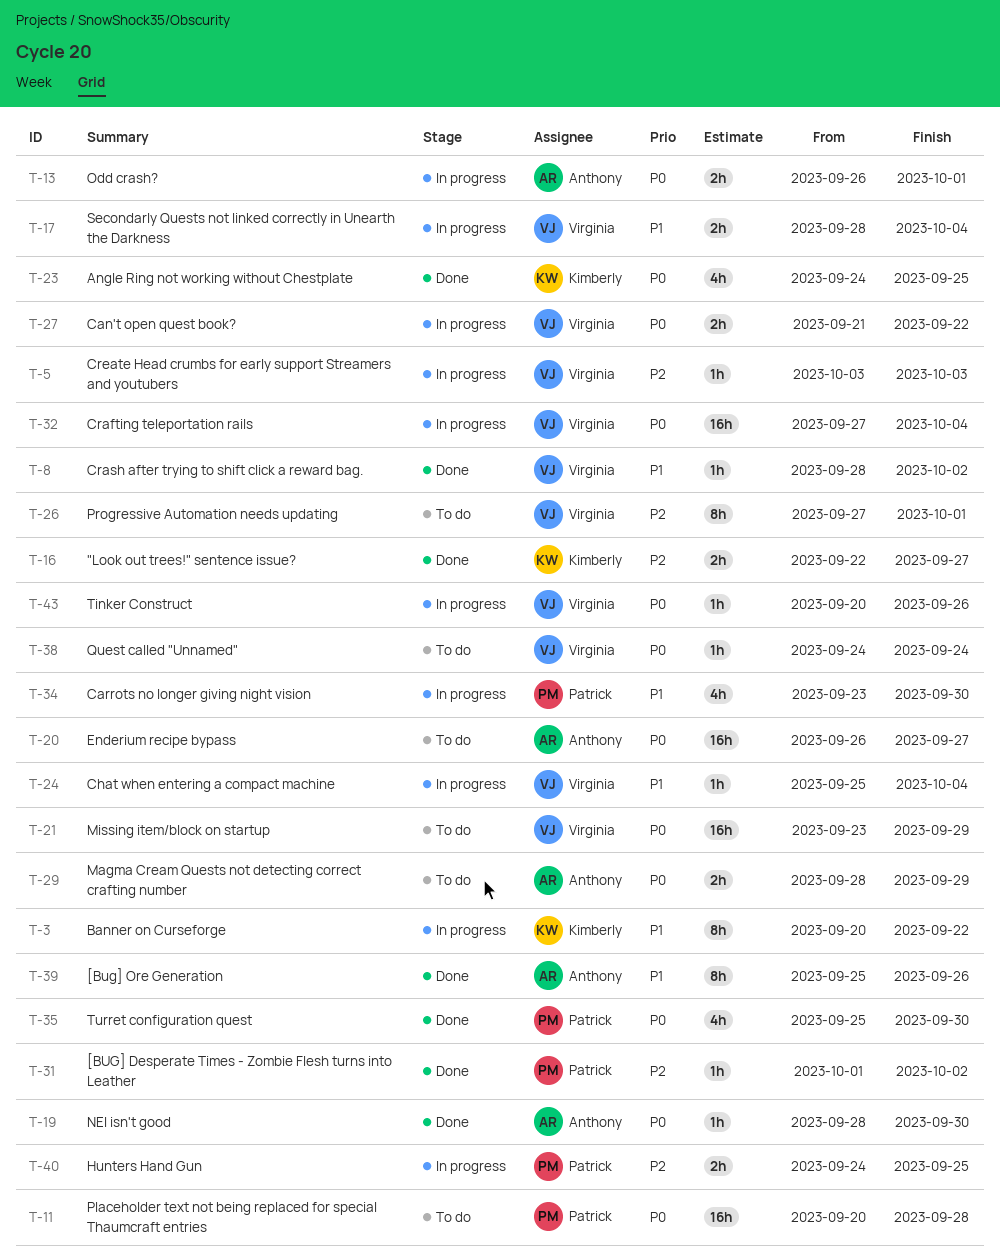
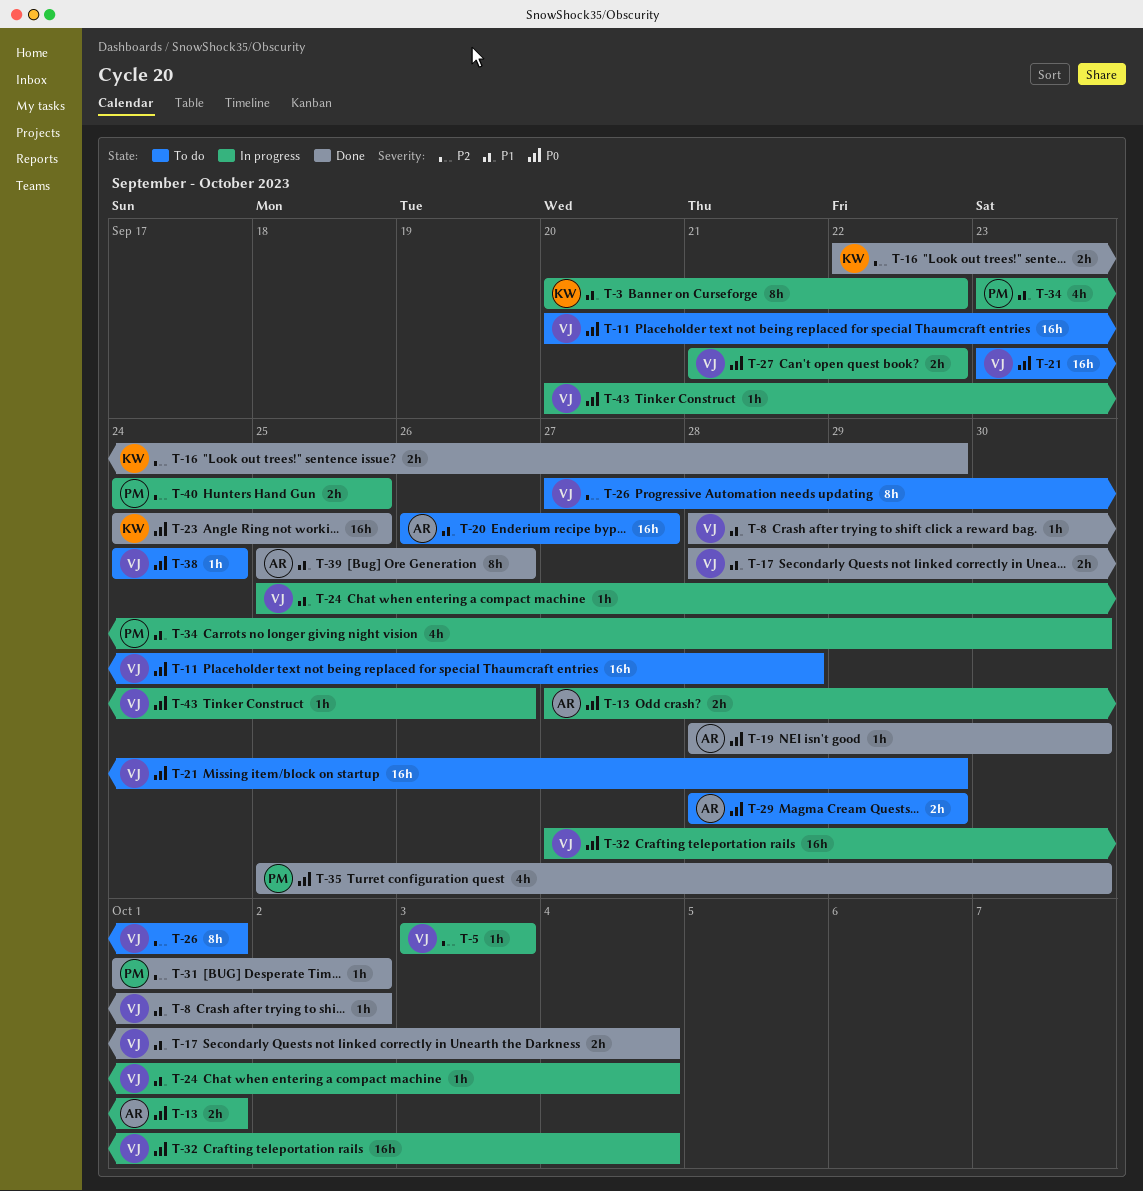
T-11, owner: Patrick -> Virginia
T-13, start: Sep 26 -> Sep 27
T-16, due: Sep 27 -> Sep 29
T-17, status: In progress -> Done
T-20, priority: P0 -> P1
T-23, estimate: 4h -> 16h

